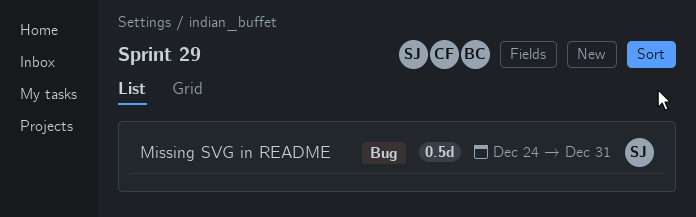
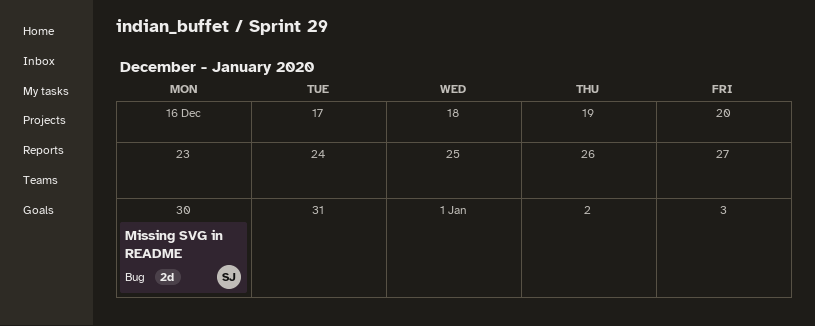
Missing SVG in README, estimate: 0.5d -> 2d
Missing SVG in README, due: Dec 31 -> Dec 30

